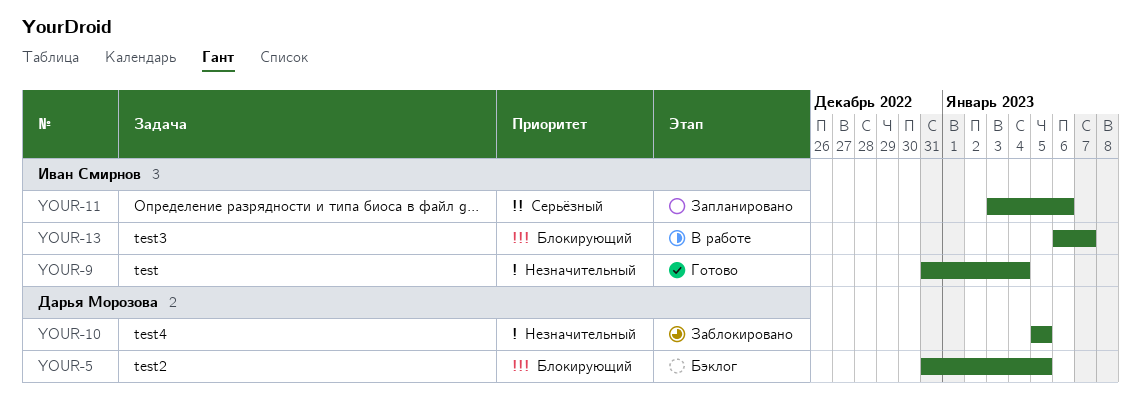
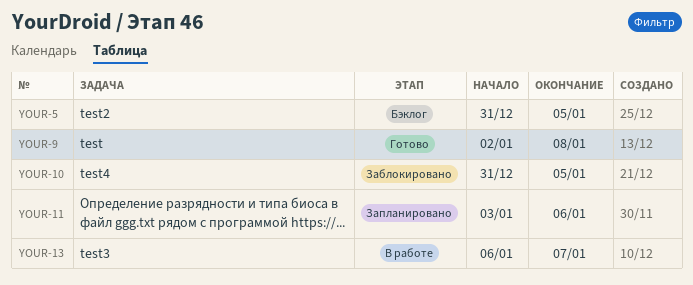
YOUR-9, start: Dec 31 -> Jan 2
YOUR-9, due: Jan 4 -> Jan 8
YOUR-10, start: Jan 5 -> Dec 31

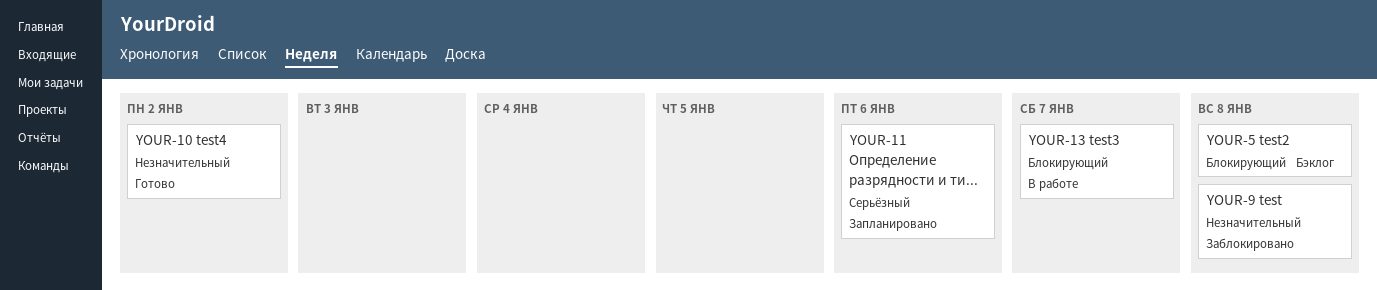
YOUR-5, due: Jan 5 -> Jan 8
YOUR-9, status: Готово -> Заблокировано
YOUR-10, status: Заблокировано -> Готово
YOUR-10, due: Jan 5 -> Jan 2

